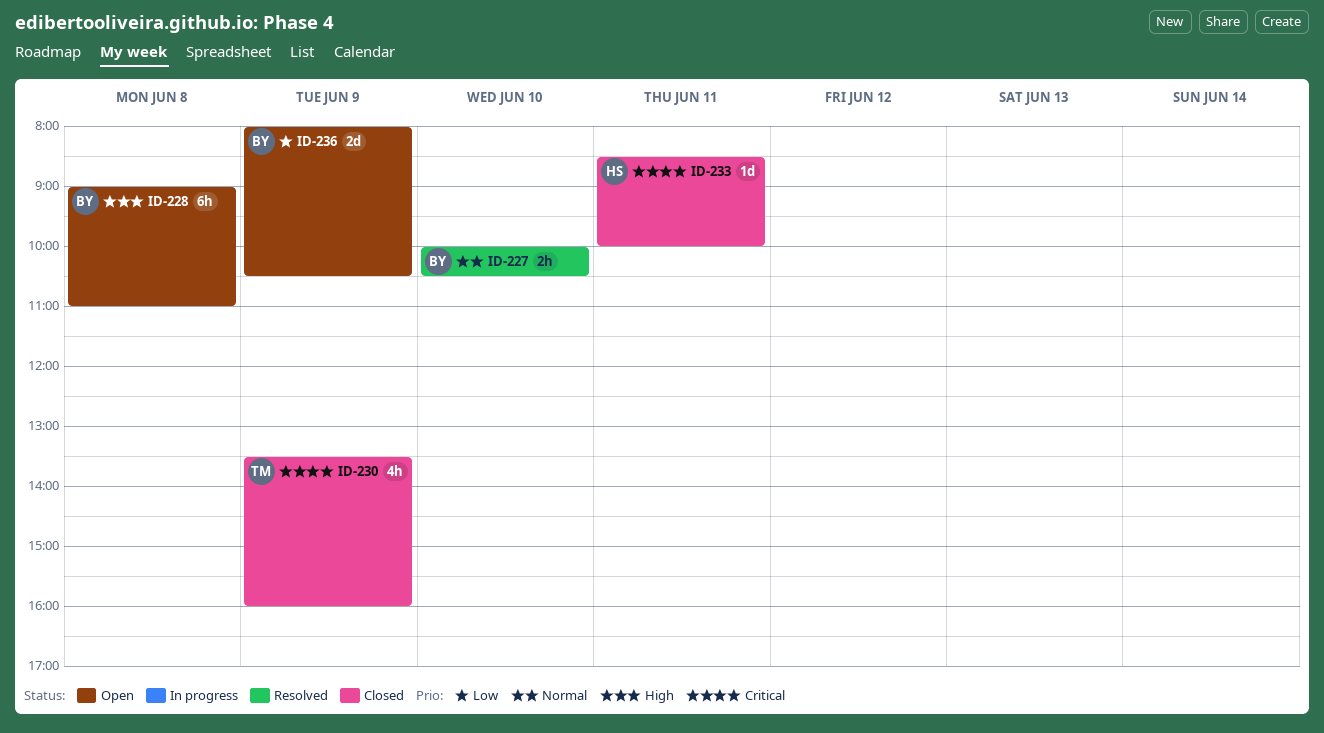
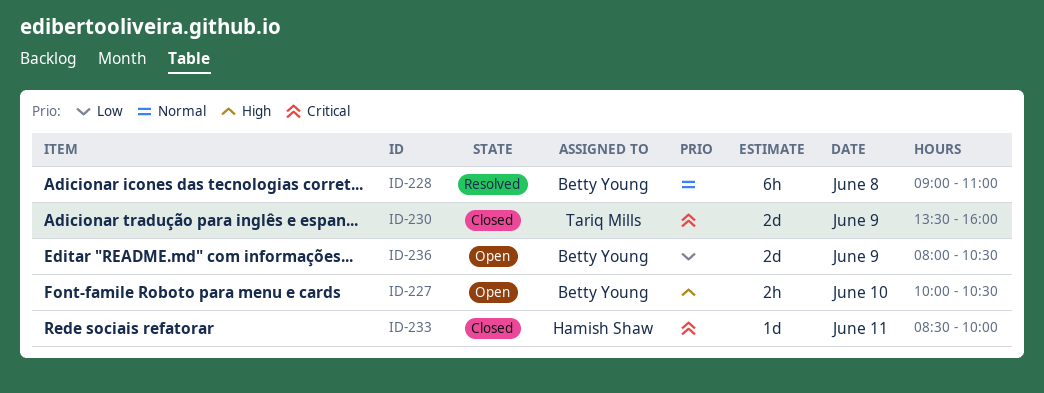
ID-227, status: Resolved -> Open
ID-227, priority: Normal -> High
ID-228, status: Open -> Resolved
ID-228, priority: High -> Normal
ID-230, estimate: 4h -> 2d

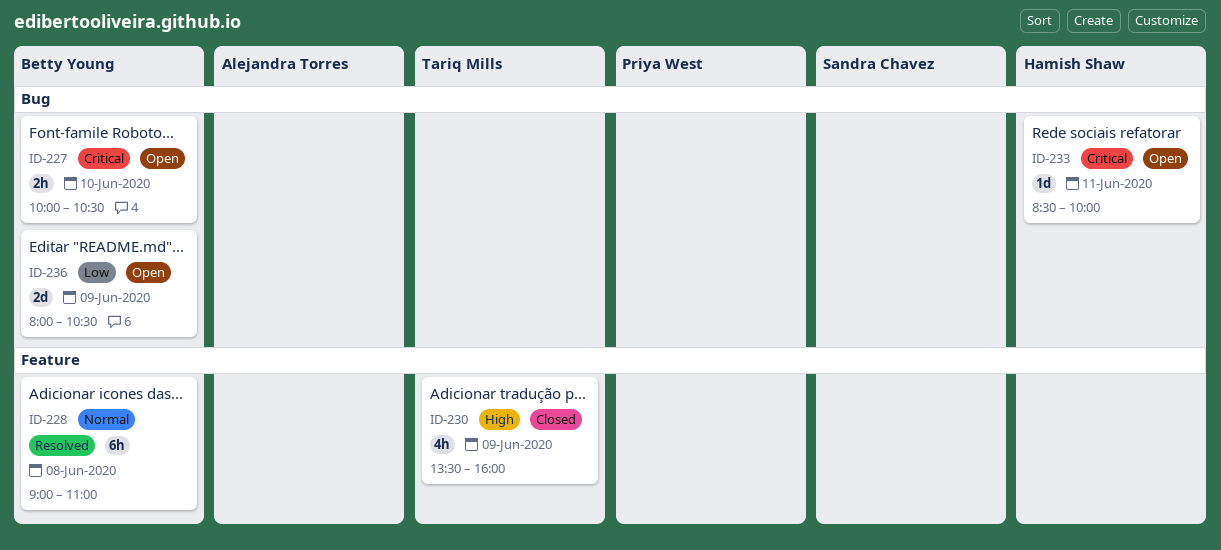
ID-227, priority: High -> Critical
ID-230, priority: Critical -> High
ID-230, estimate: 2d -> 4h
ID-233, status: Closed -> Open

